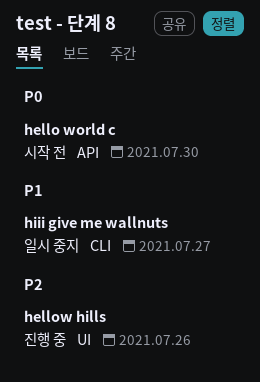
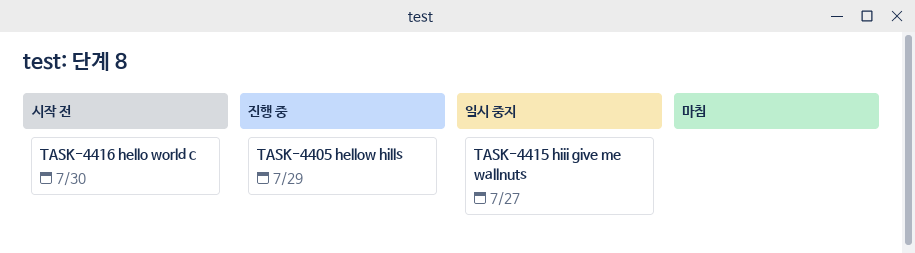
hellow hills, due: Jul 26 -> Jul 29

